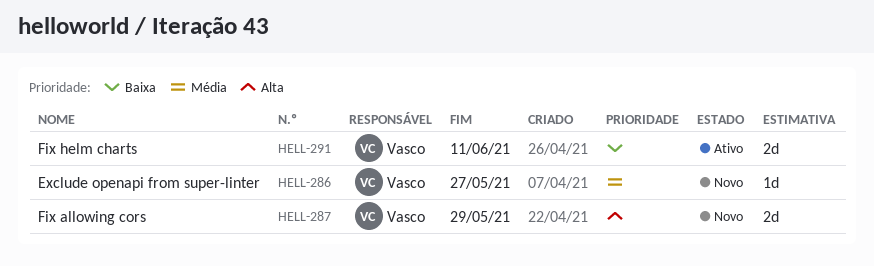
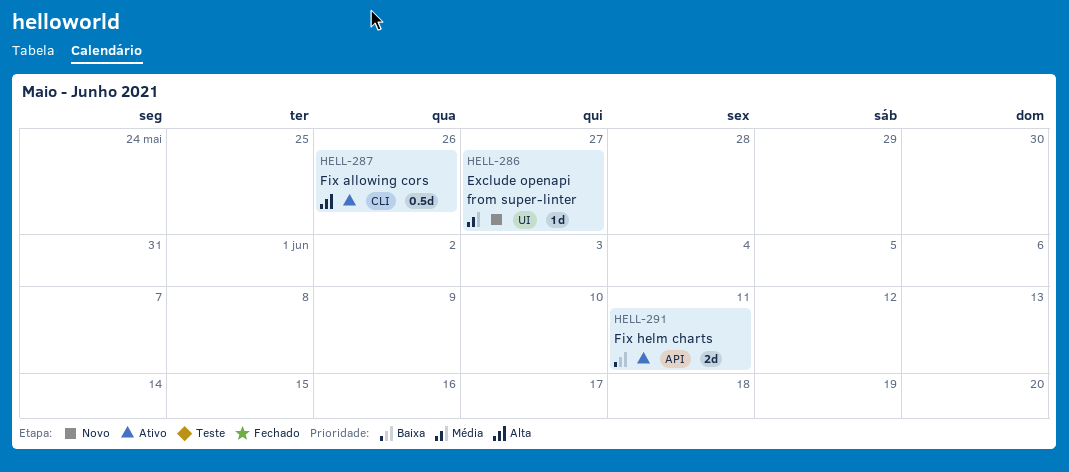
HELL-287, status: Novo -> Ativo
HELL-287, estimate: 2d -> 0.5d
HELL-287, due: May 29 -> May 26

